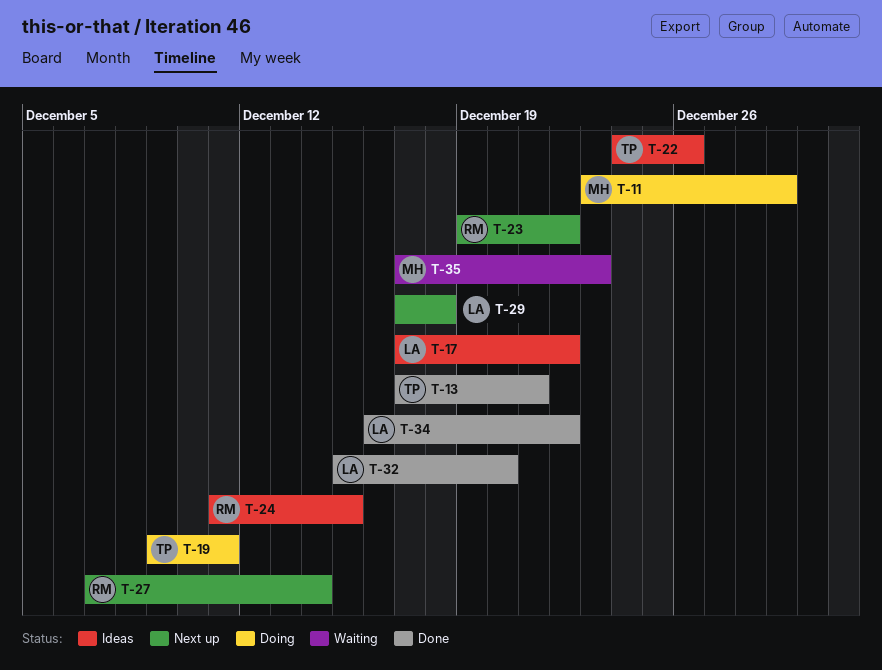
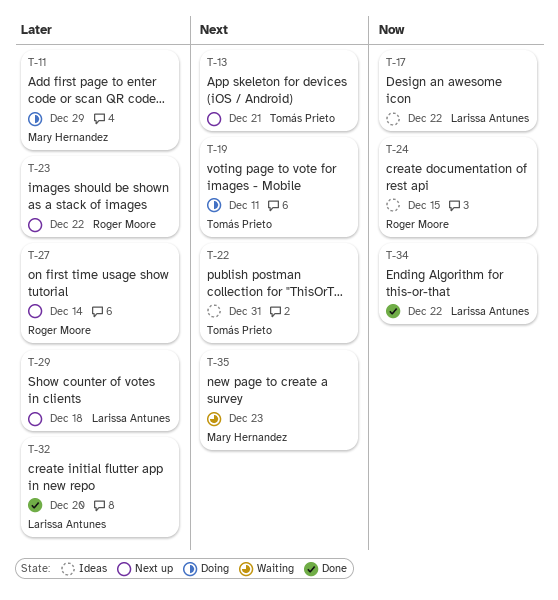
T-13, status: Done -> Next up
T-22, due: Dec 26 -> Dec 31

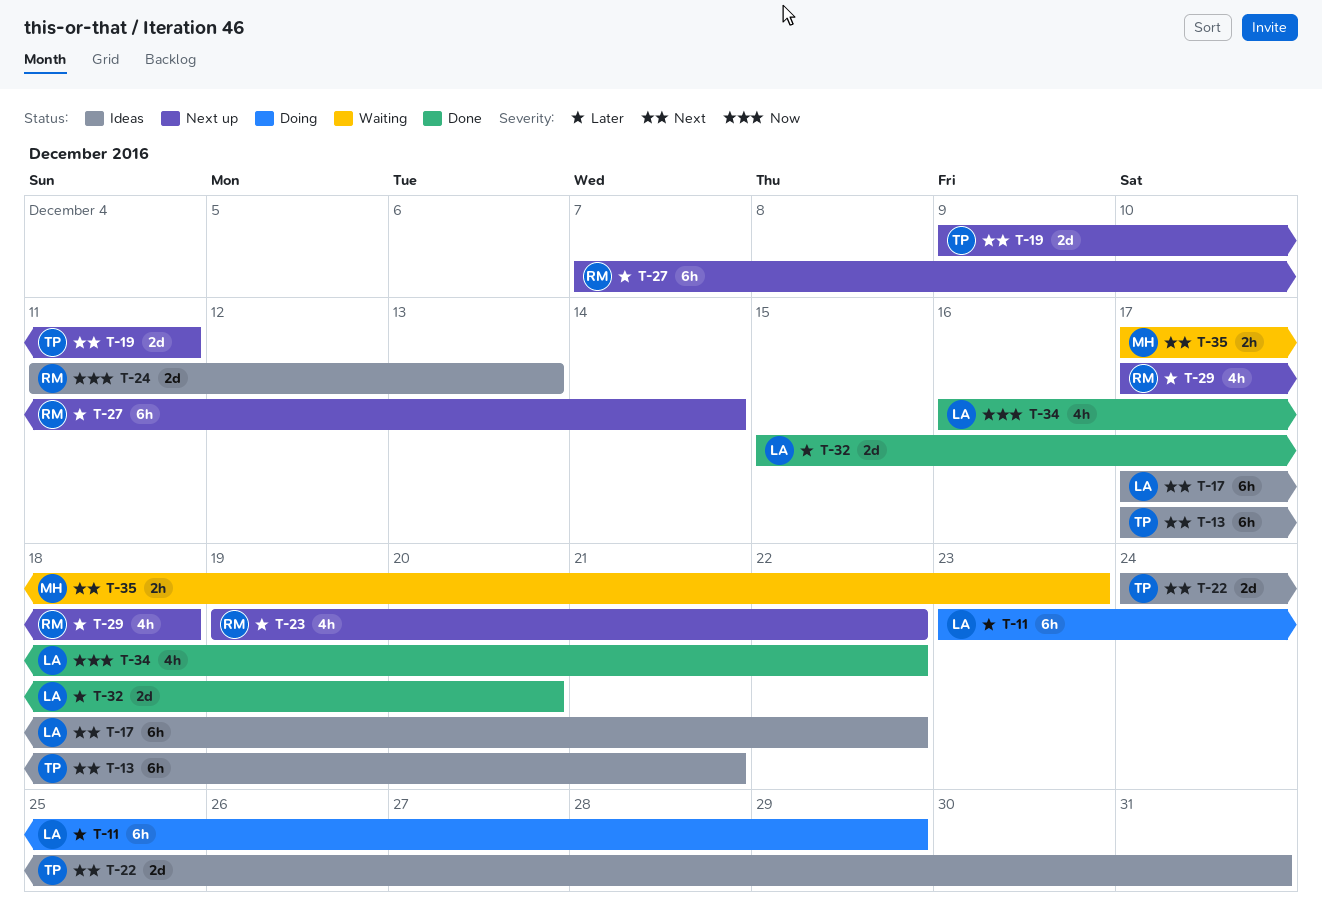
T-11, owner: Mary Hernandez -> Larissa Antunes
T-13, status: Next up -> Ideas
T-17, priority: Now -> Next
T-19, status: Doing -> Next up
T-24, due: Dec 15 -> Dec 13
T-29, owner: Larissa Antunes -> Roger Moore

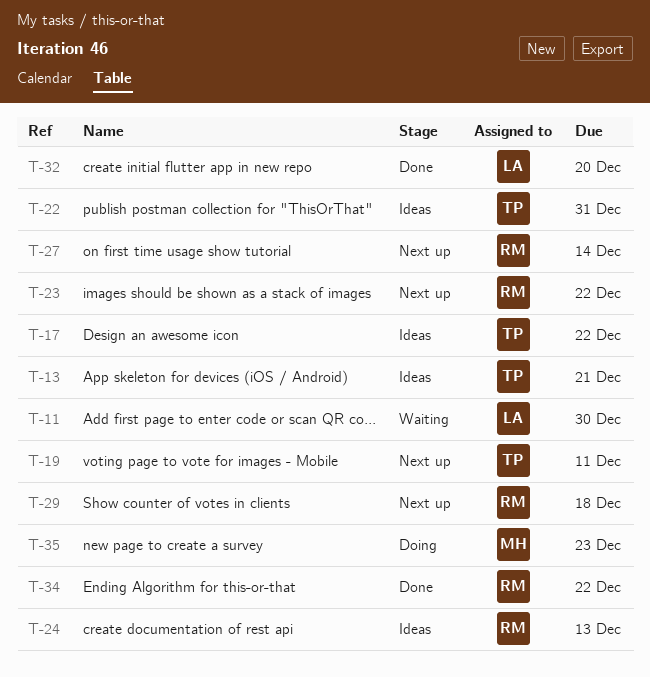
T-11, status: Doing -> Waiting
T-11, due: Dec 29 -> Dec 30
T-17, owner: LA -> TP
T-34, owner: LA -> RM
T-35, status: Waiting -> Doing

